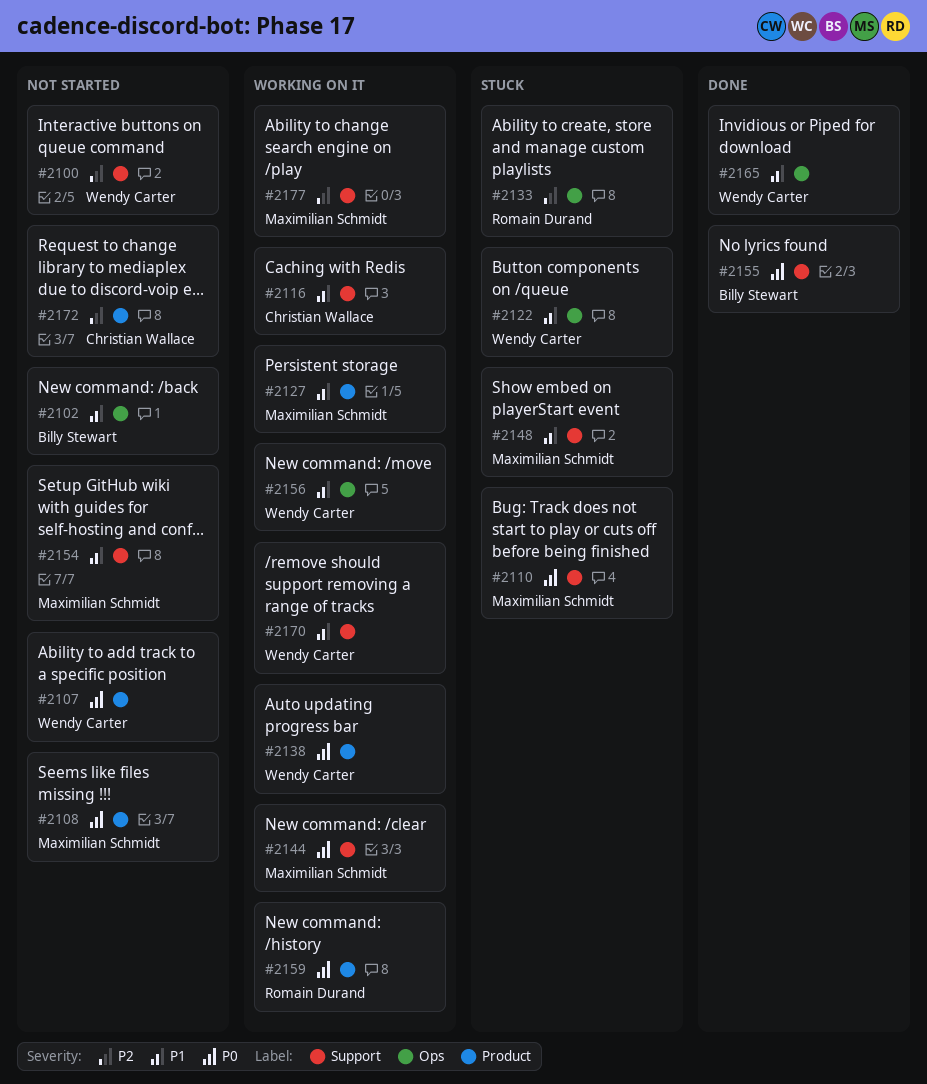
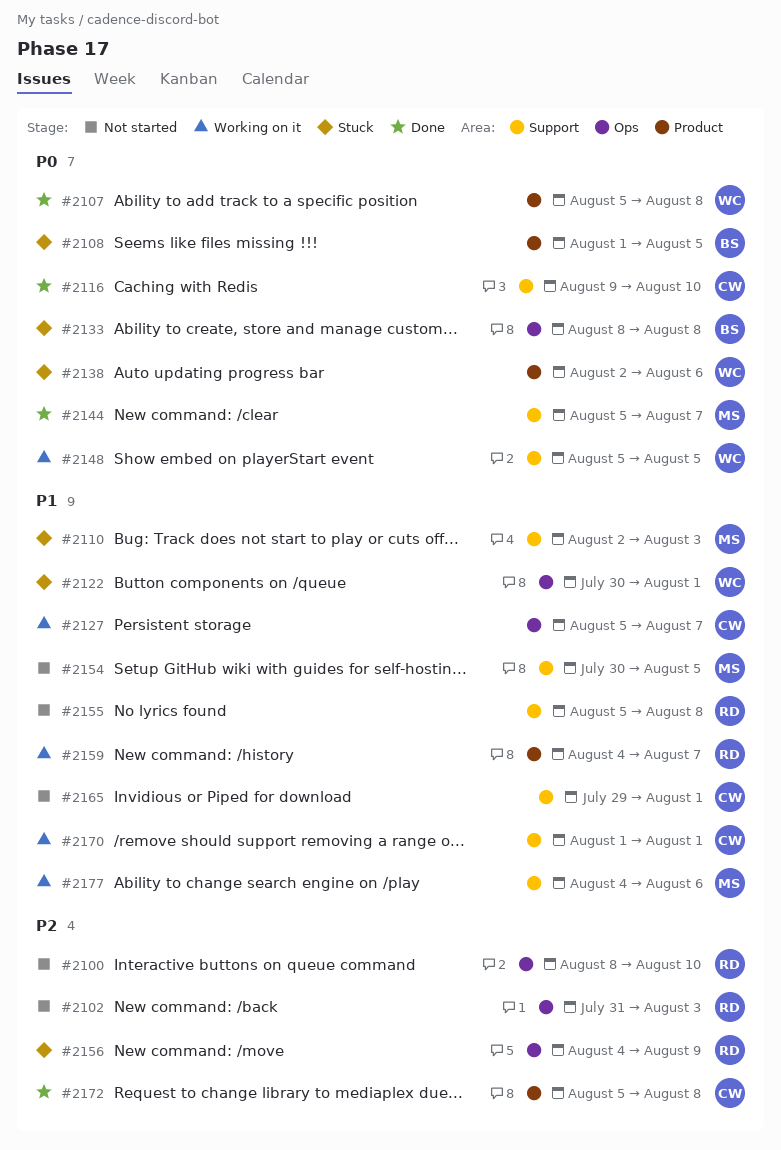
#2100, owner: Wendy Carter -> Romain Durand
#2100, label: Support -> Ops
#2102, owner: Billy Stewart -> Romain Durand
#2102, priority: P1 -> P2
#2107, status: Not started -> Done
#2108, status: Not started -> Stuck
#2108, owner: Maximilian Schmidt -> Billy Stewart
#2110, priority: P0 -> P1
#2116, status: Working on it -> Done
#2116, priority: P1 -> P0
#2127, owner: Maximilian Schmidt -> Christian Wallace
#2127, label: Product -> Ops
#2133, owner: Romain Durand -> Billy Stewart
#2133, priority: P2 -> P0
#2138, status: Working on it -> Stuck
#2144, status: Working on it -> Done
#2148, status: Stuck -> Working on it
#2148, owner: Maximilian Schmidt -> Wendy Carter
#2148, priority: P1 -> P0
#2155, status: Done -> Not started
#2155, owner: Billy Stewart -> Romain Durand
#2155, priority: P0 -> P1
#2156, status: Working on it -> Stuck
#2156, owner: Wendy Carter -> Romain Durand
#2156, priority: P1 -> P2
#2159, priority: P0 -> P1
#2165, status: Done -> Not started
#2165, owner: Wendy Carter -> Christian Wallace
#2165, label: Ops -> Support
#2170, owner: Wendy Carter -> Christian Wallace
#2172, status: Not started -> Done
#2177, priority: P2 -> P1

